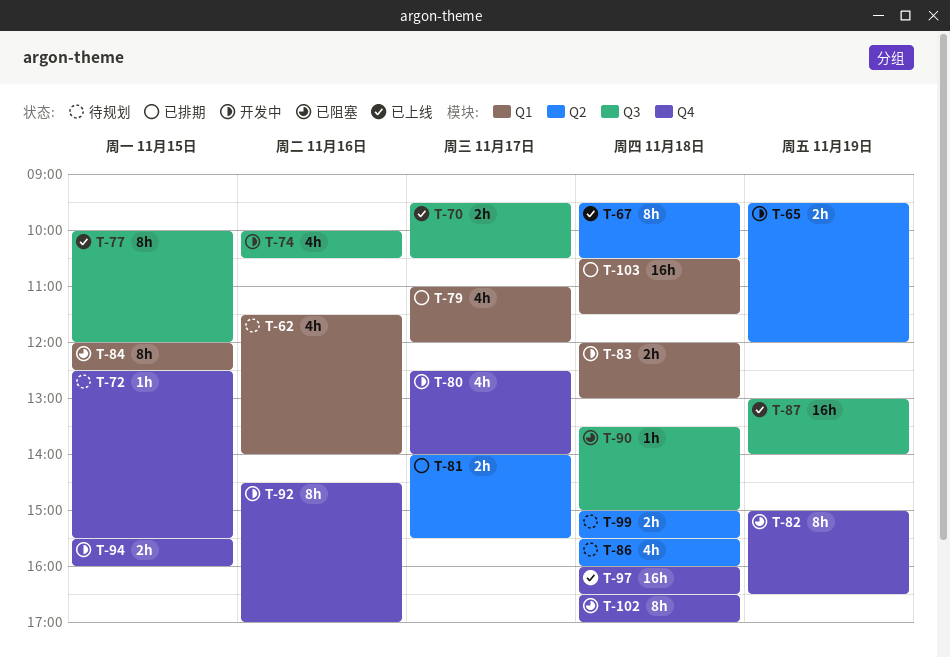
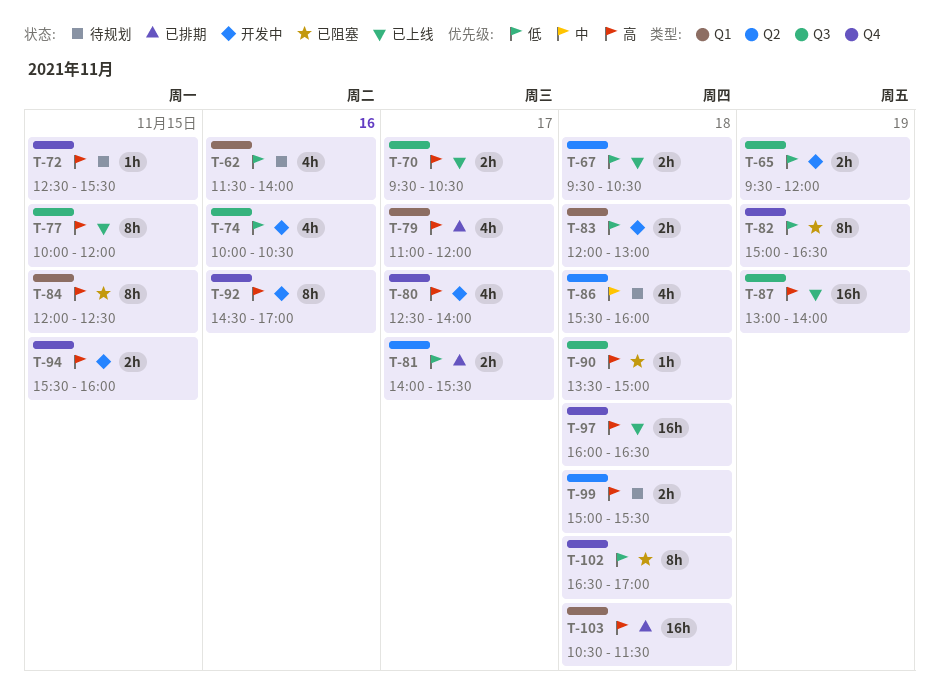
T-65, label: Q2 -> Q3
T-67, estimate: 8h -> 2h

